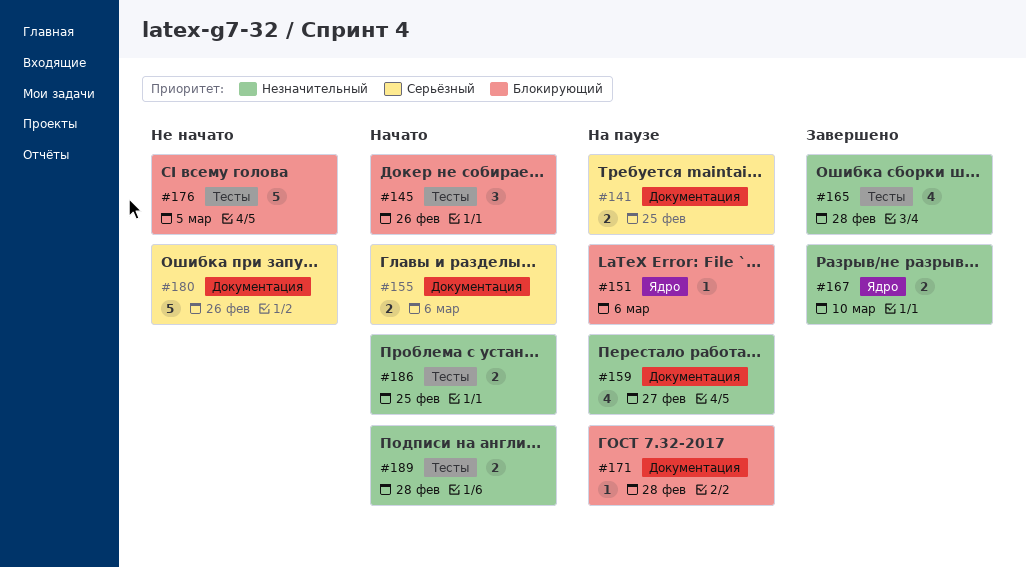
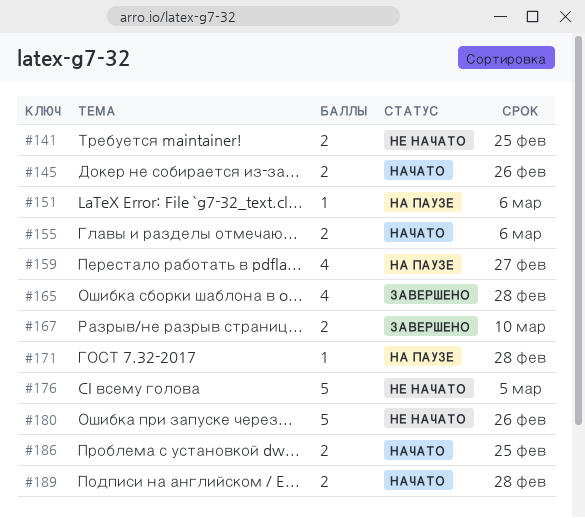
#141, status: На паузе -> Не начато
#145, estimate: 3 -> 2

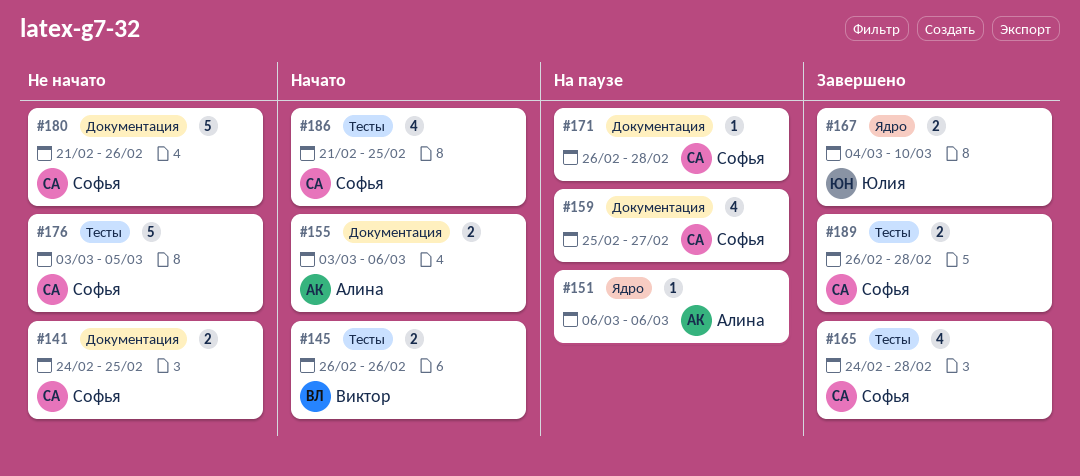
#186, estimate: 2 -> 4
#189, status: Начато -> Завершено

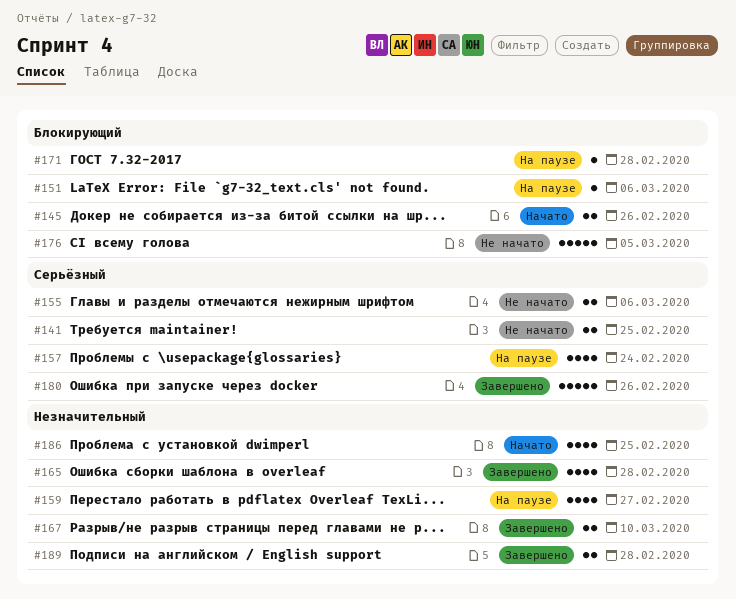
#155, status: Начато -> Не начато
#157: none -> present
#180, status: Не начато -> Завершено

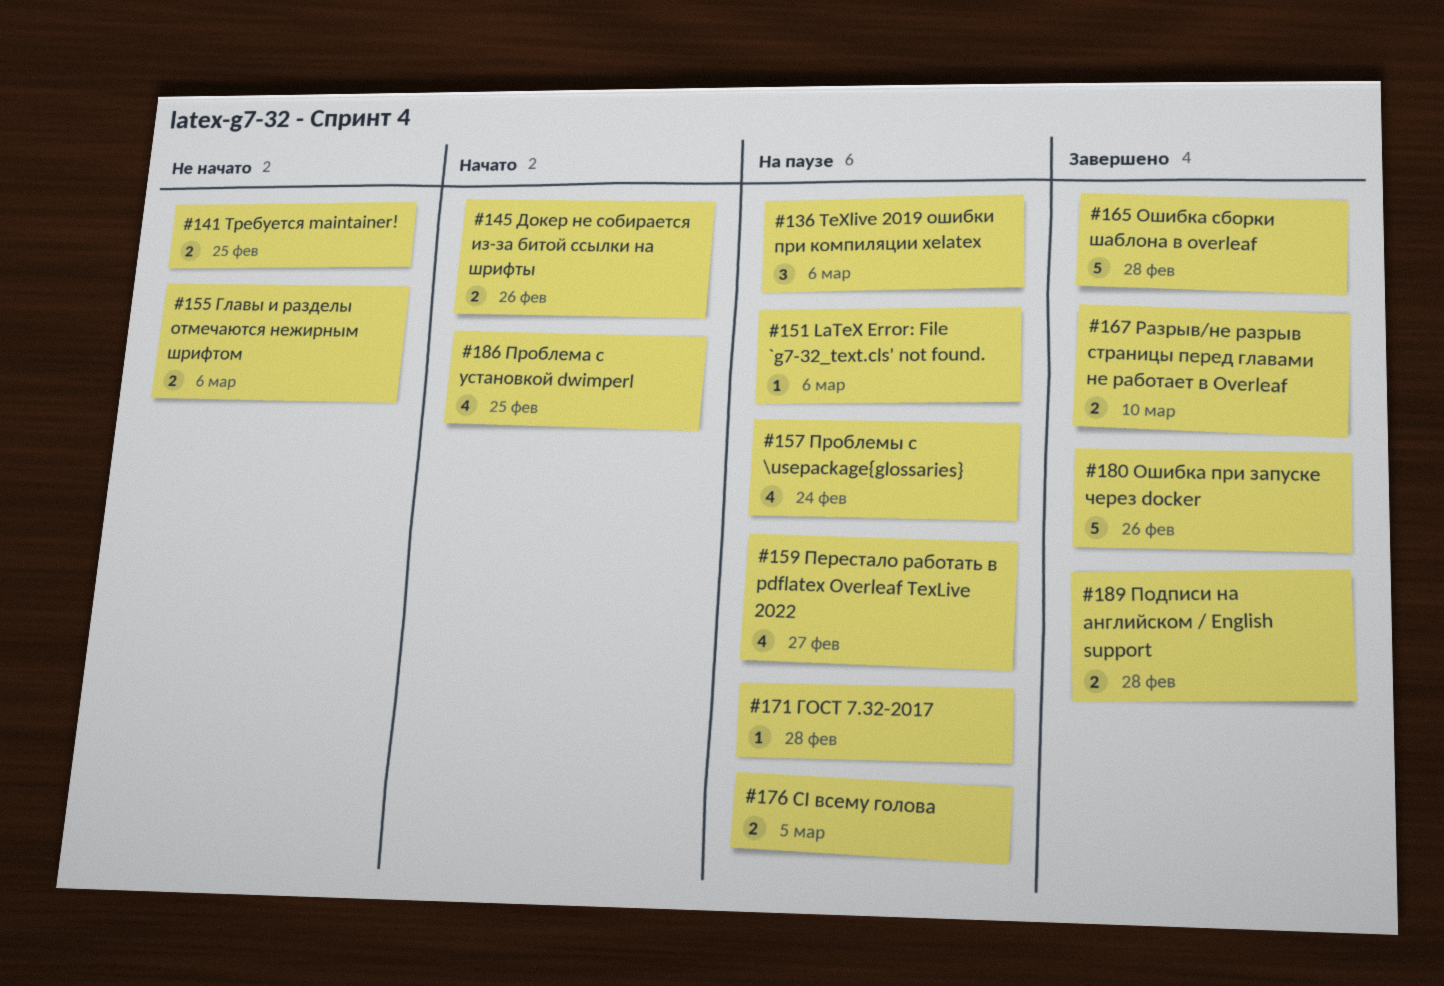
#136: none -> present
#165, estimate: 4 -> 5
#176, status: Не начато -> На паузе
#176, estimate: 5 -> 2

